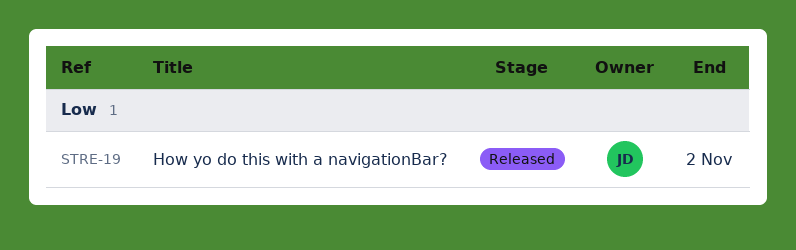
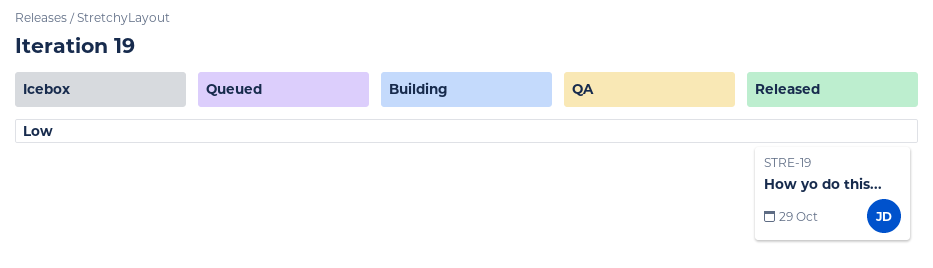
STRE-19, due: Nov 2 -> Oct 29

